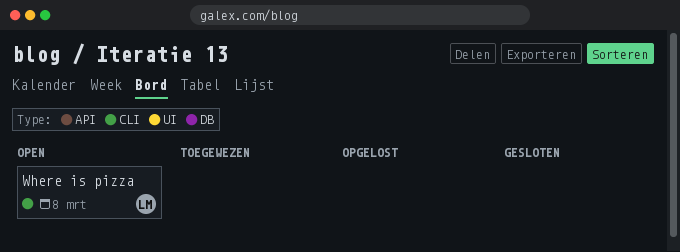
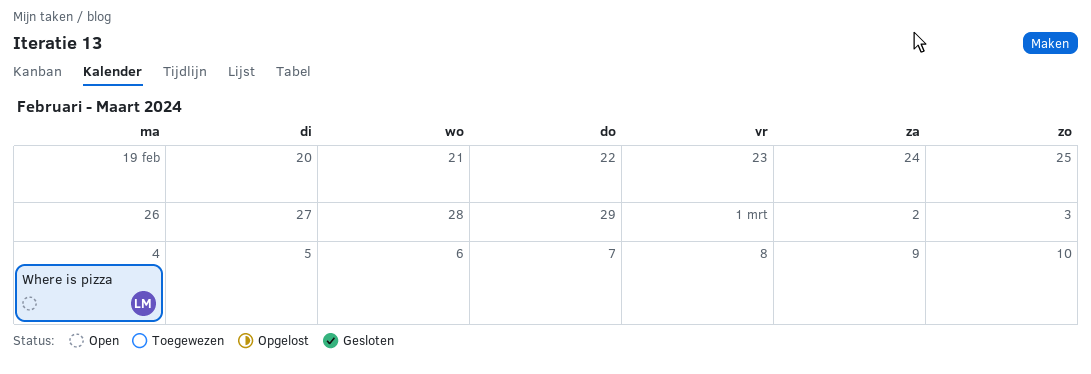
Where is pizza, due: Mar 8 -> Mar 4

